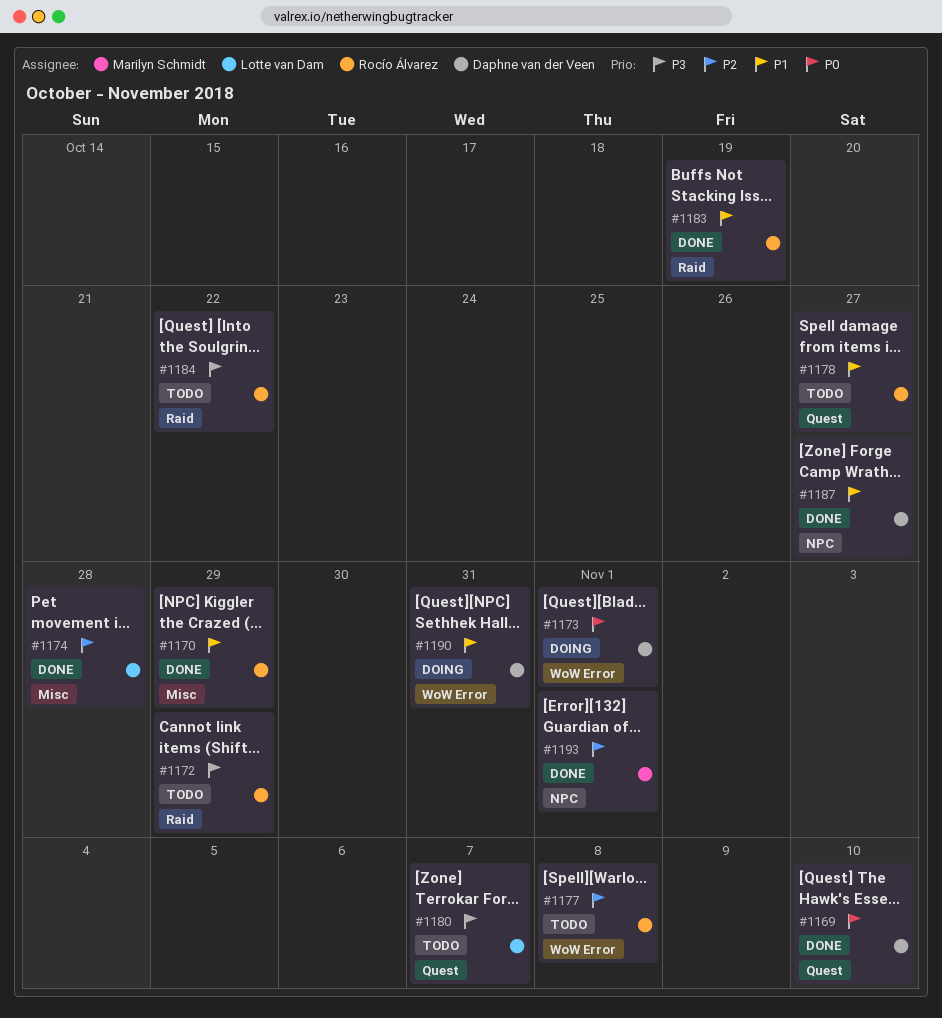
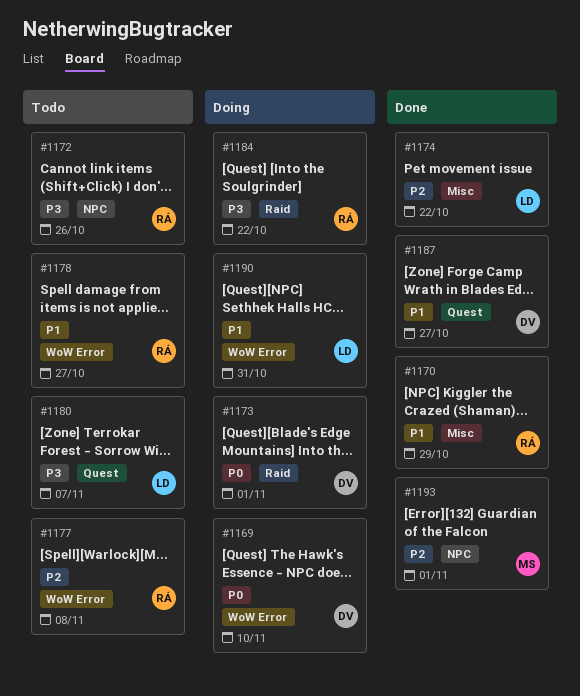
#1169, status: Done -> Doing
#1169, label: Quest -> WoW Error
#1172, label: Raid -> NPC
#1172, due: Oct 29 -> Oct 26
#1173, label: WoW Error -> Raid
#1174, due: Oct 28 -> Oct 22
#1178, label: Quest -> WoW Error
#1183: present -> none
#1184, status: Todo -> Doing
#1187, label: NPC -> Quest
#1190, owner: Daphne van der Veen -> Lotte van Dam

